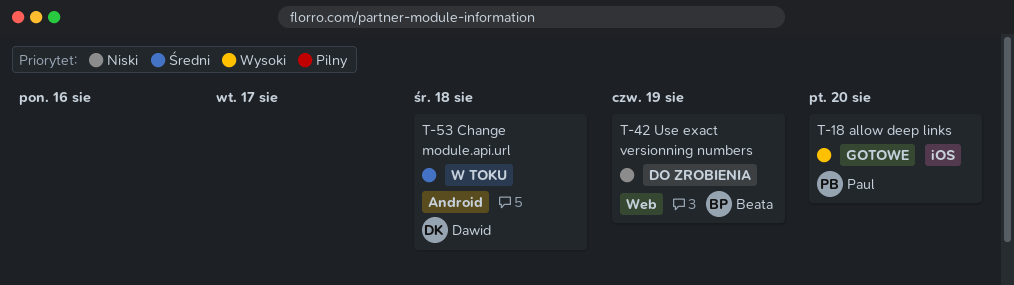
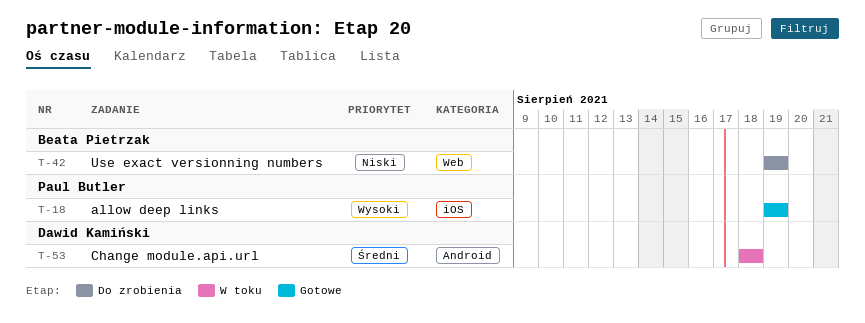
T-18, due: Aug 20 -> Aug 19

